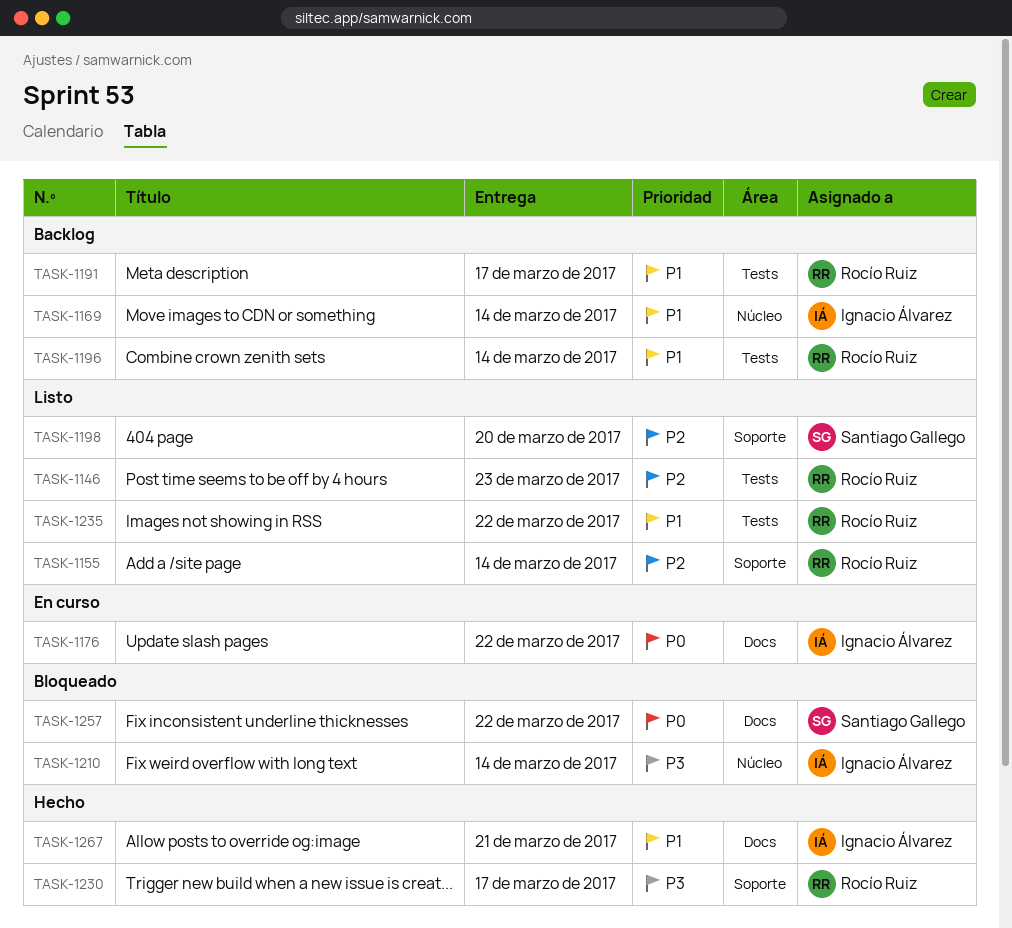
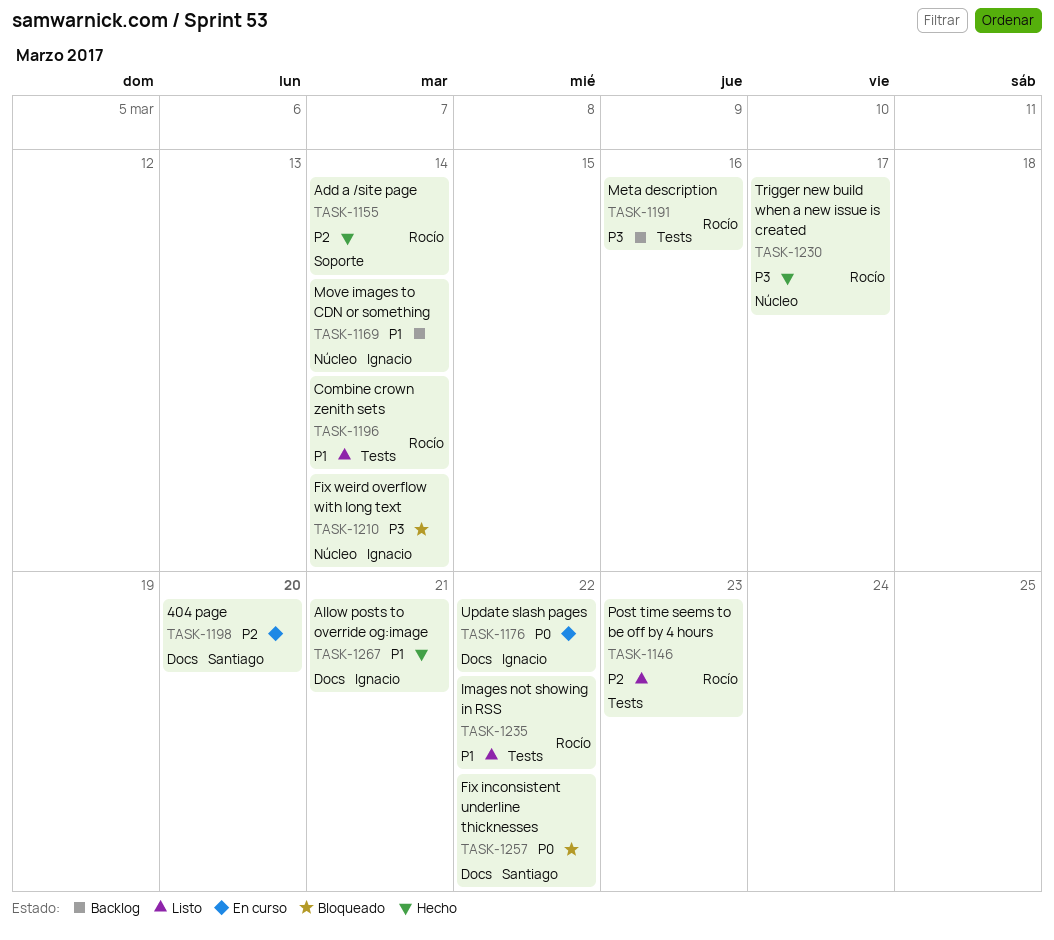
TASK-1155, status: Listo -> Hecho
TASK-1191, priority: P1 -> P3
TASK-1191, due: Mar 17 -> Mar 16
TASK-1196, status: Backlog -> Listo
TASK-1198, status: Listo -> En curso
TASK-1198, label: Soporte -> Docs
TASK-1230, label: Soporte -> Núcleo

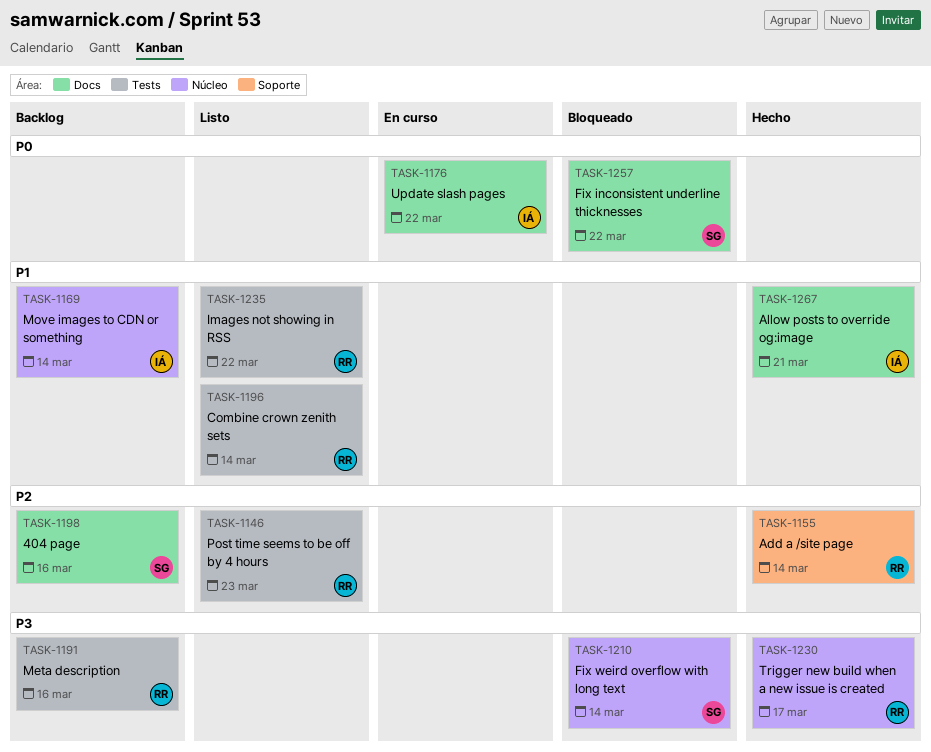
TASK-1198, status: En curso -> Backlog
TASK-1198, due: Mar 20 -> Mar 16
TASK-1210, owner: Ignacio -> Santiago

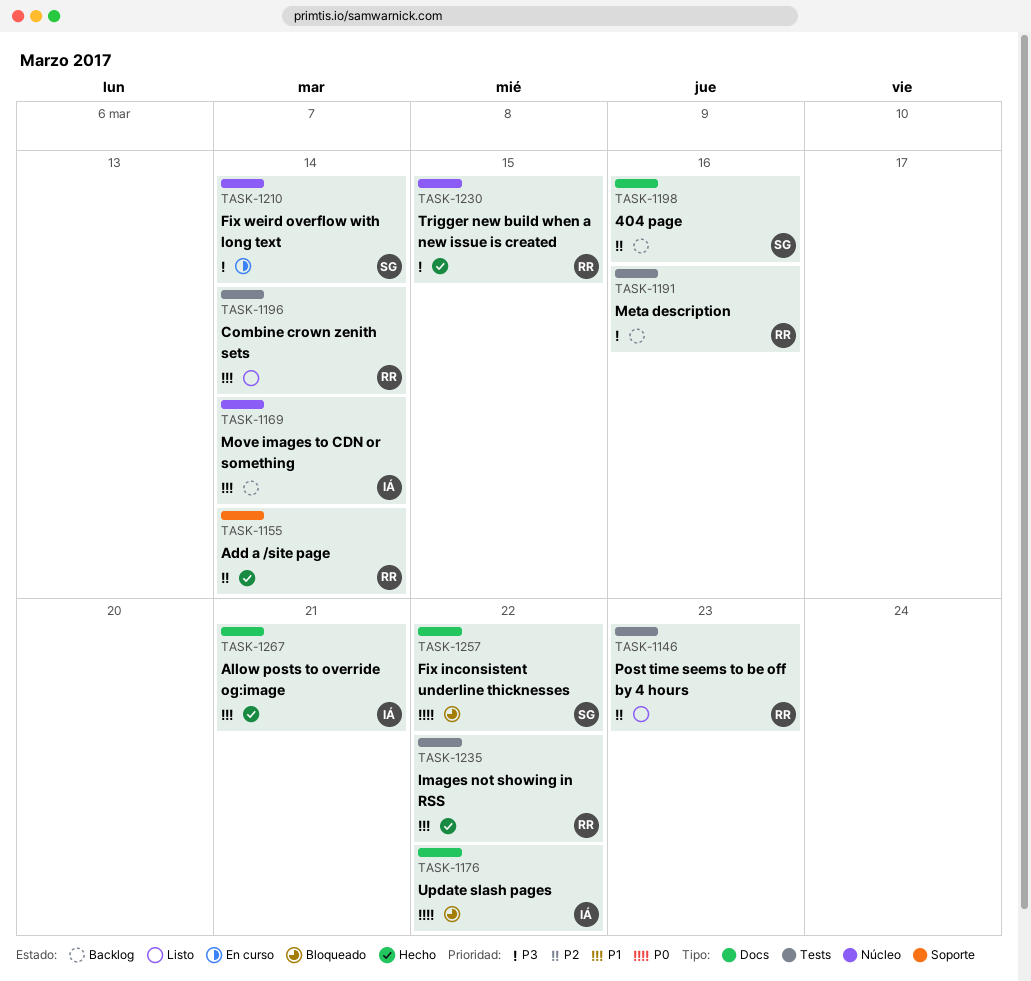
TASK-1176, status: En curso -> Bloqueado
TASK-1210, status: Bloqueado -> En curso
TASK-1230, due: Mar 17 -> Mar 15
TASK-1235, status: Listo -> Hecho

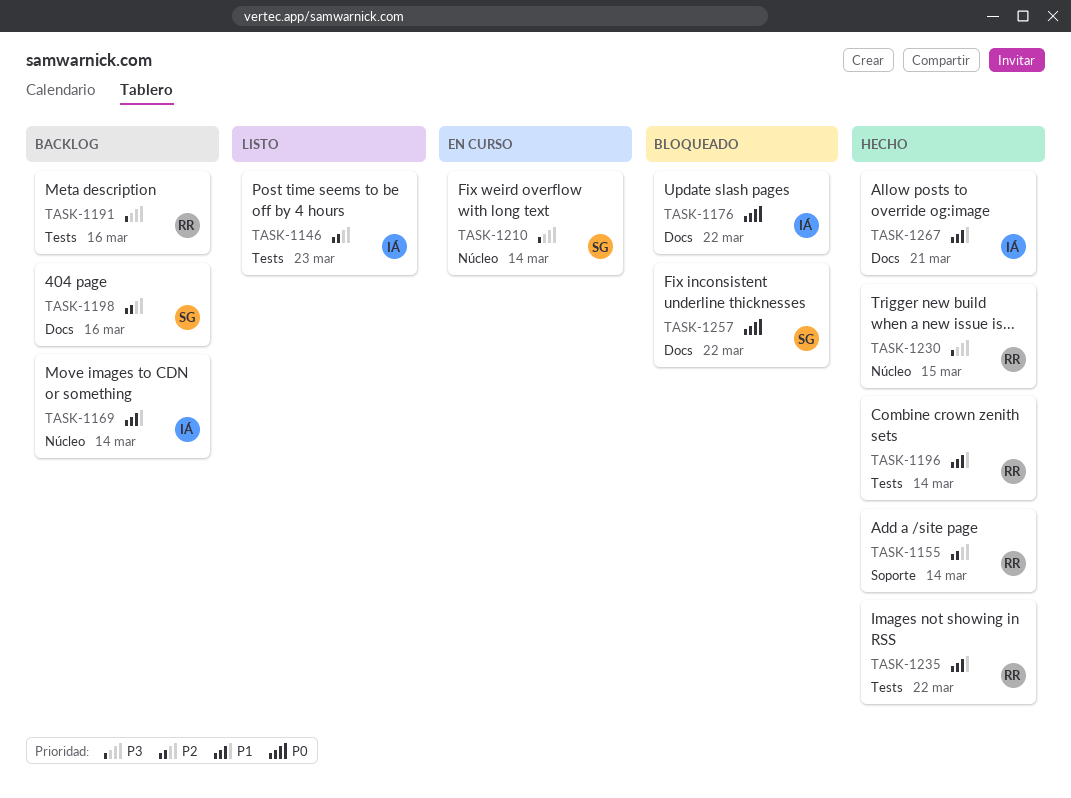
TASK-1146, owner: RR -> IÁ
TASK-1196, status: Listo -> Hecho

